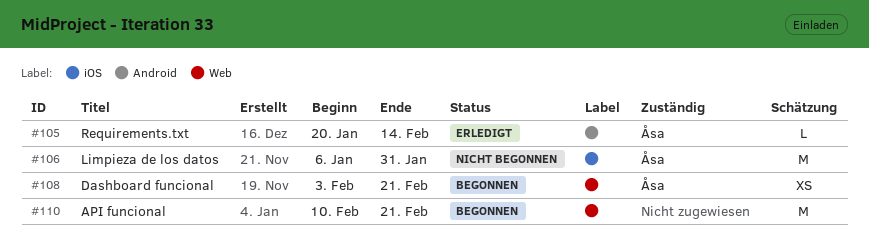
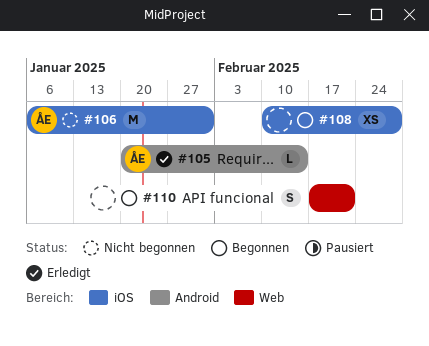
#108, owner: Åsa -> none
#108, label: Web -> iOS
#108, start: Feb 3 -> Feb 10
#108, due: Feb 21 -> Feb 28
#110, estimate: M -> S
#110, start: Feb 10 -> Feb 17

